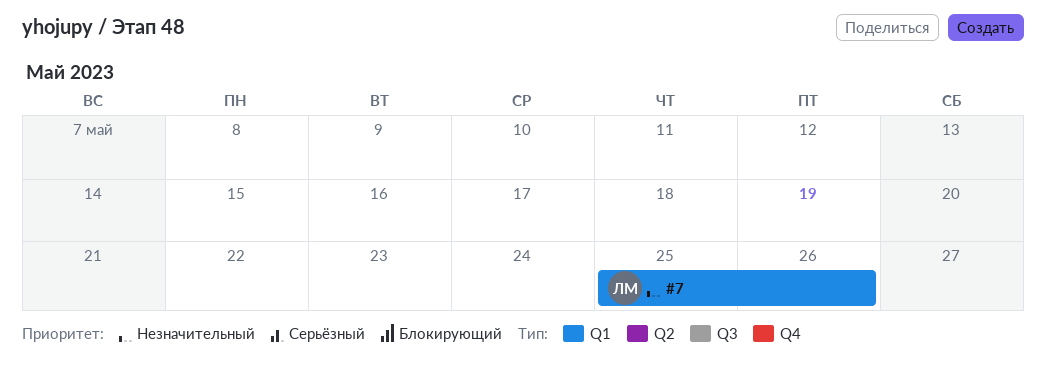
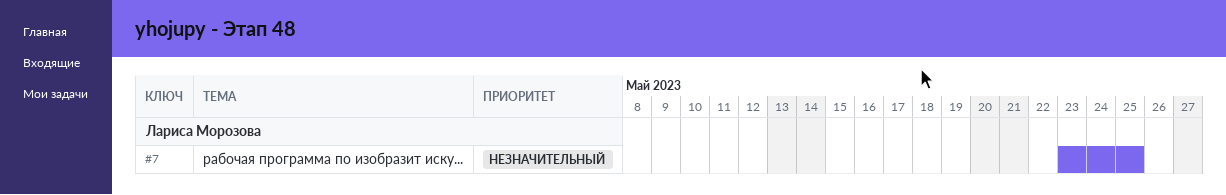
#7, start: May 25 -> May 23
#7, due: May 26 -> May 25

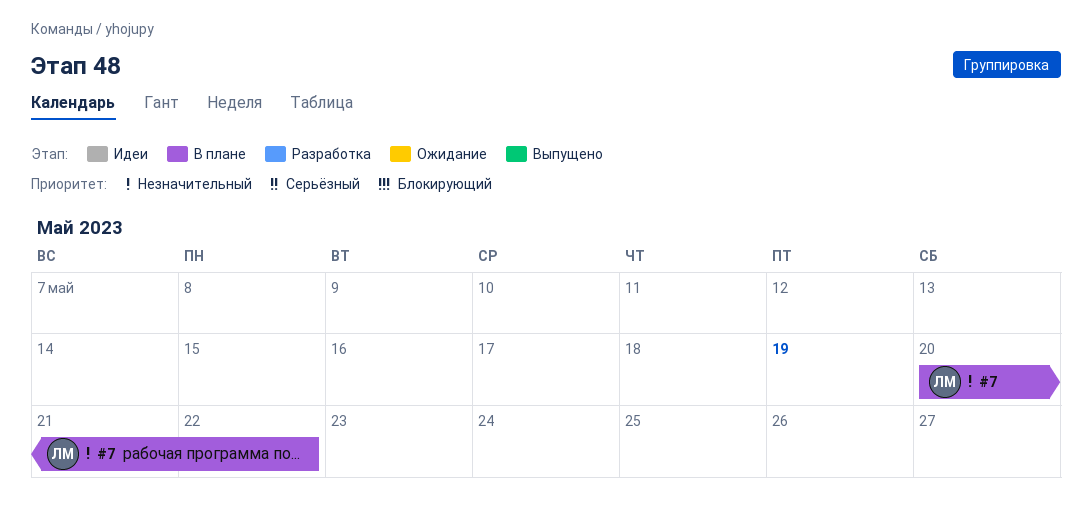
#7, start: May 23 -> May 20
#7, due: May 25 -> May 22

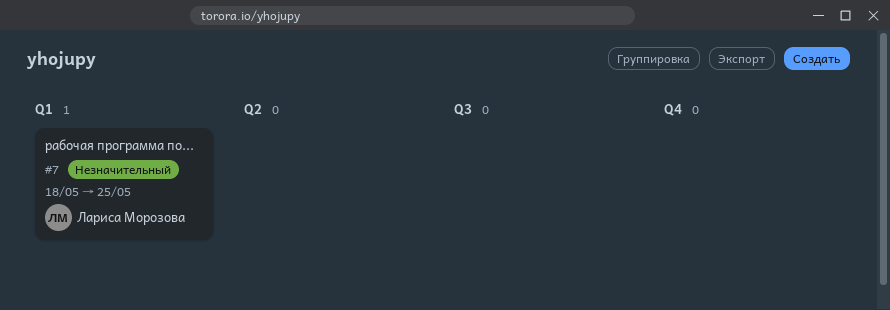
#7, start: May 20 -> May 18
#7, due: May 22 -> May 25

